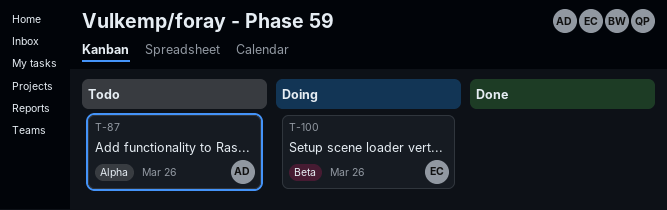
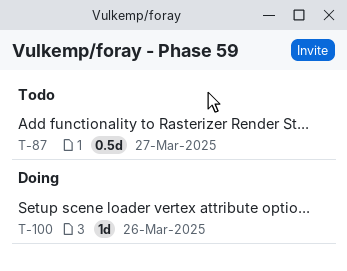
T-87, due: Mar 26 -> Mar 27

